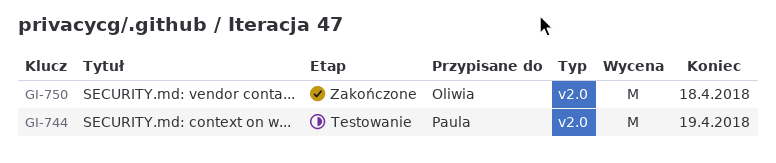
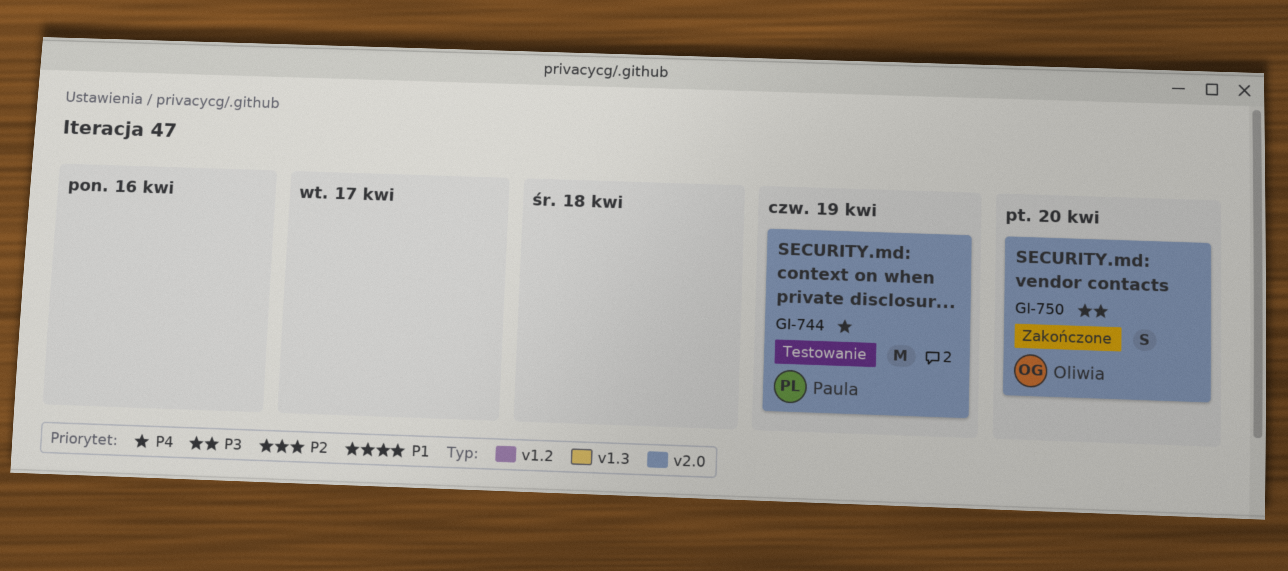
GI-750, estimate: M -> S
GI-750, due: Apr 18 -> Apr 20

